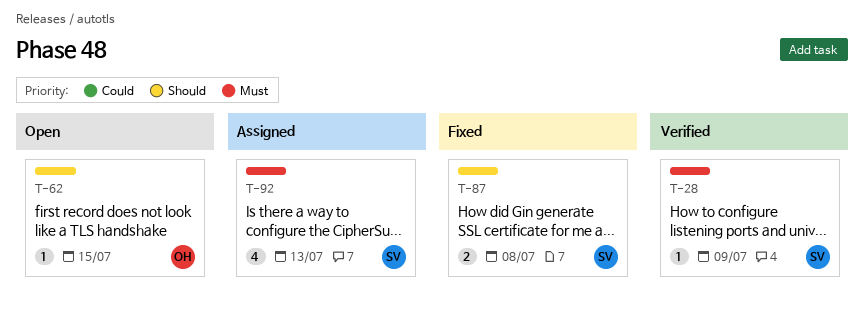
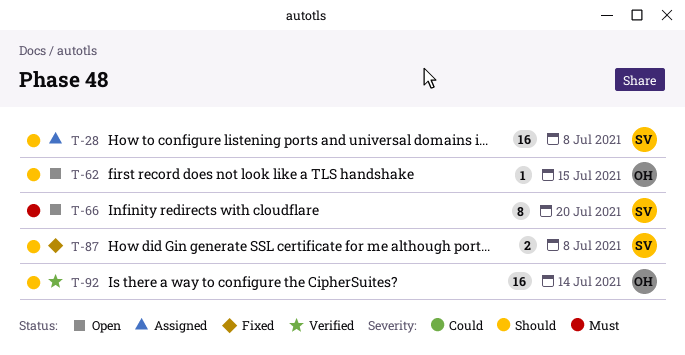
T-28, status: Verified -> Assigned
T-28, priority: Must -> Should
T-28, estimate: 1 -> 16
T-28, due: Jul 9 -> Jul 8
T-66: none -> present
T-92, status: Assigned -> Verified
T-92, owner: SV -> OH
T-92, priority: Must -> Should
T-92, estimate: 4 -> 16
T-92, due: Jul 13 -> Jul 14

